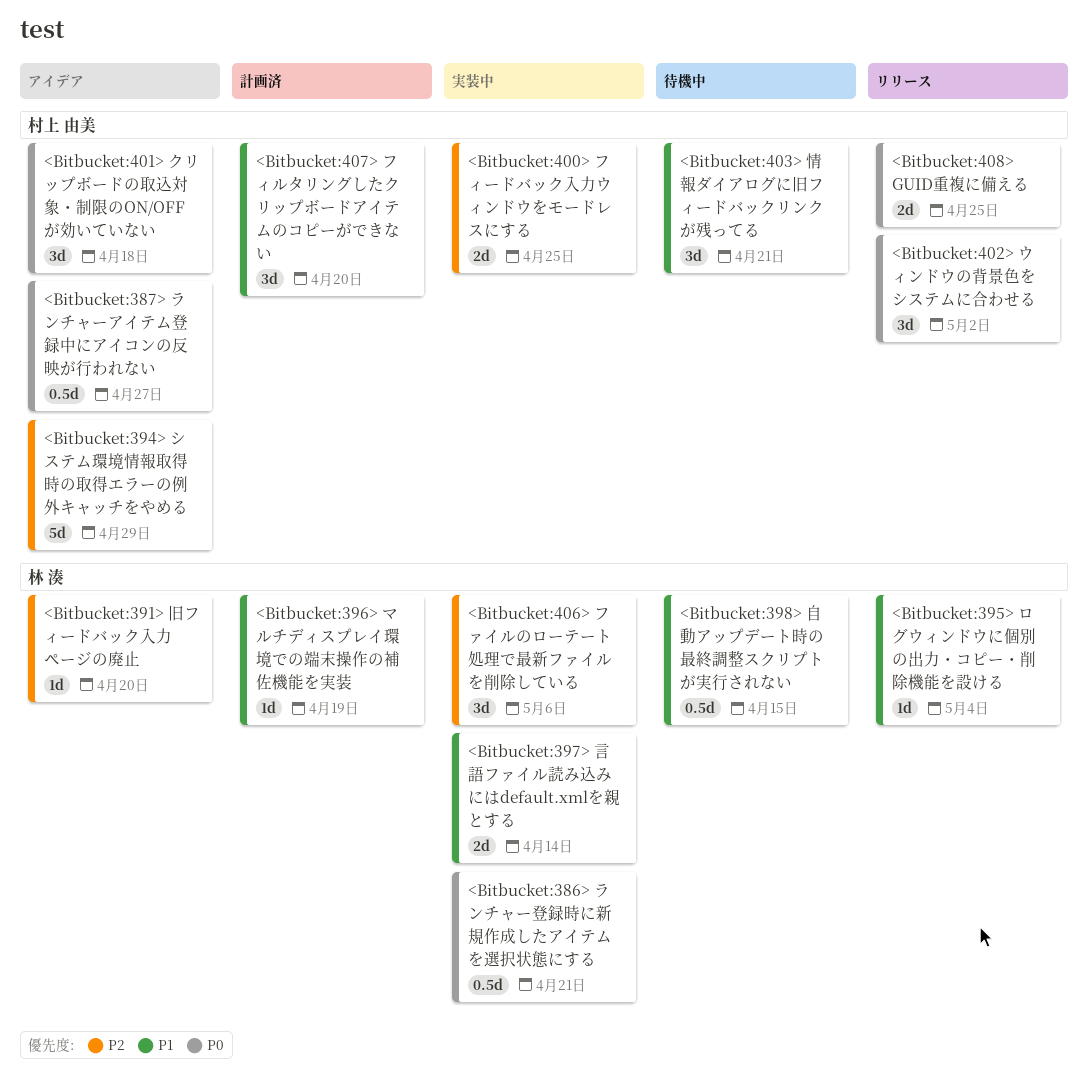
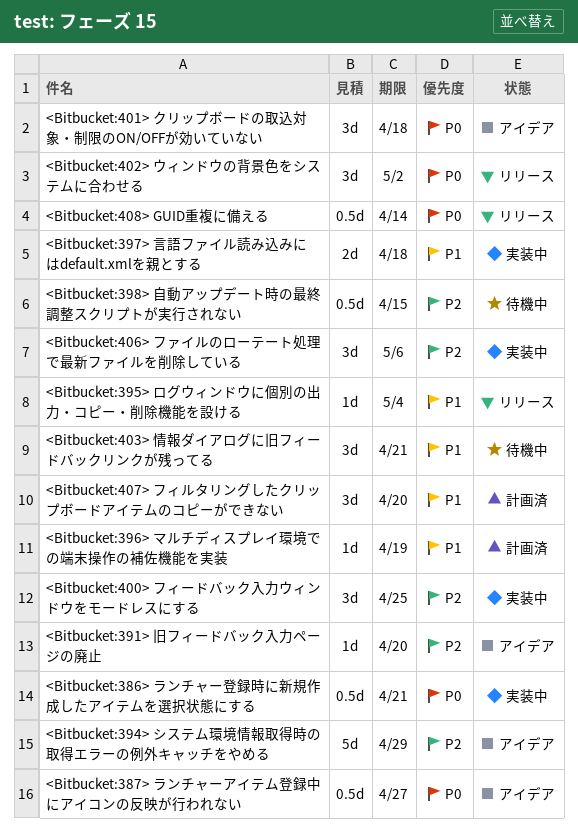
<Bitbucket:397> 言語ファイル読み込みにはdefault.xmlを親とする, due: Apr 14 -> Apr 18
<Bitbucket:398> 自動アップデート時の最終調整スクリプトが実行されない, priority: P1 -> P2
<Bitbucket:400> フィードバック入力ウィンドウをモードレスにする, estimate: 2d -> 3d
<Bitbucket:408> GUID重複に備える, estimate: 2d -> 0.5d
<Bitbucket:408> GUID重複に備える, due: Apr 25 -> Apr 14

